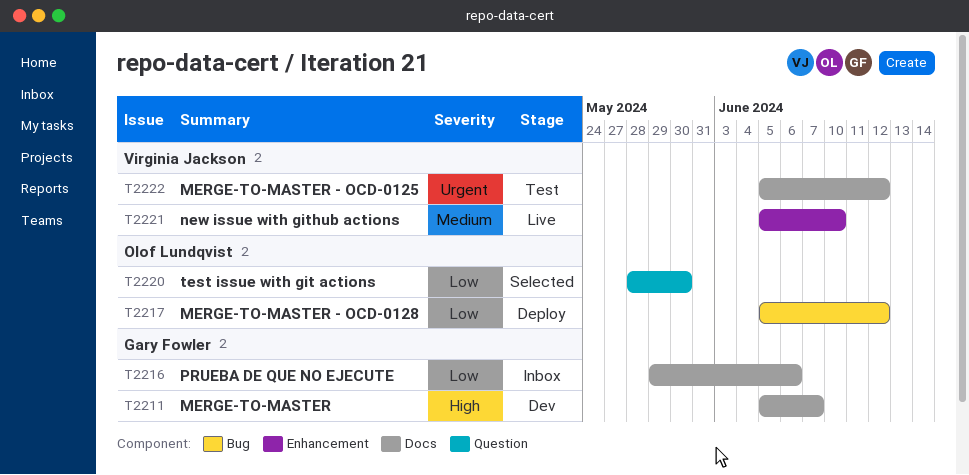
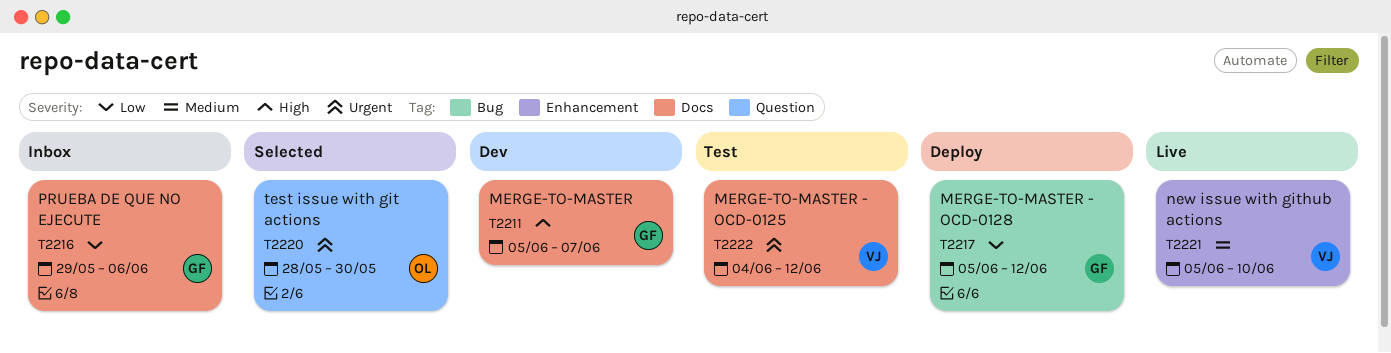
T2217, owner: Olof Lundqvist -> Gary Fowler
T2220, priority: Low -> Urgent
T2222, start: Jun 5 -> Jun 4

